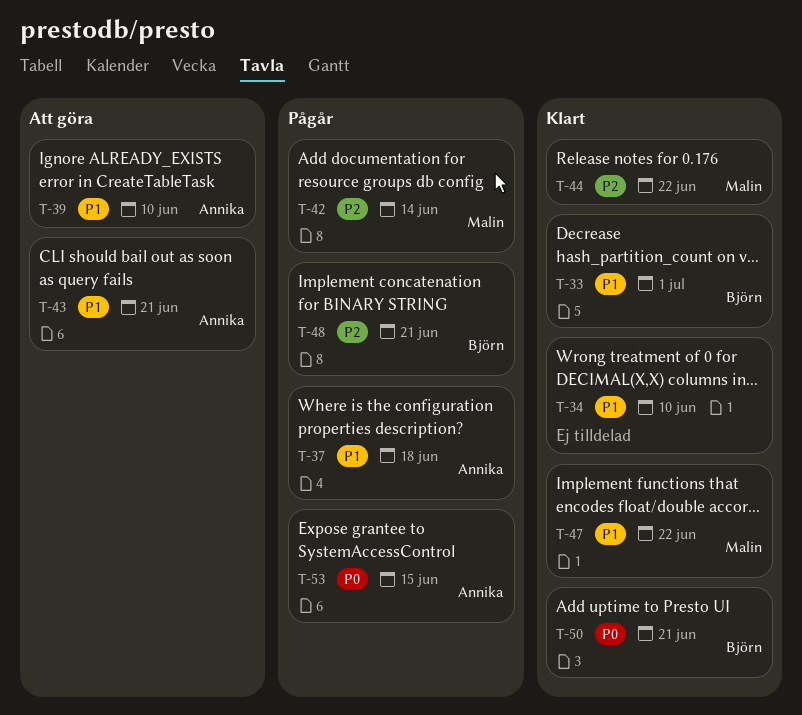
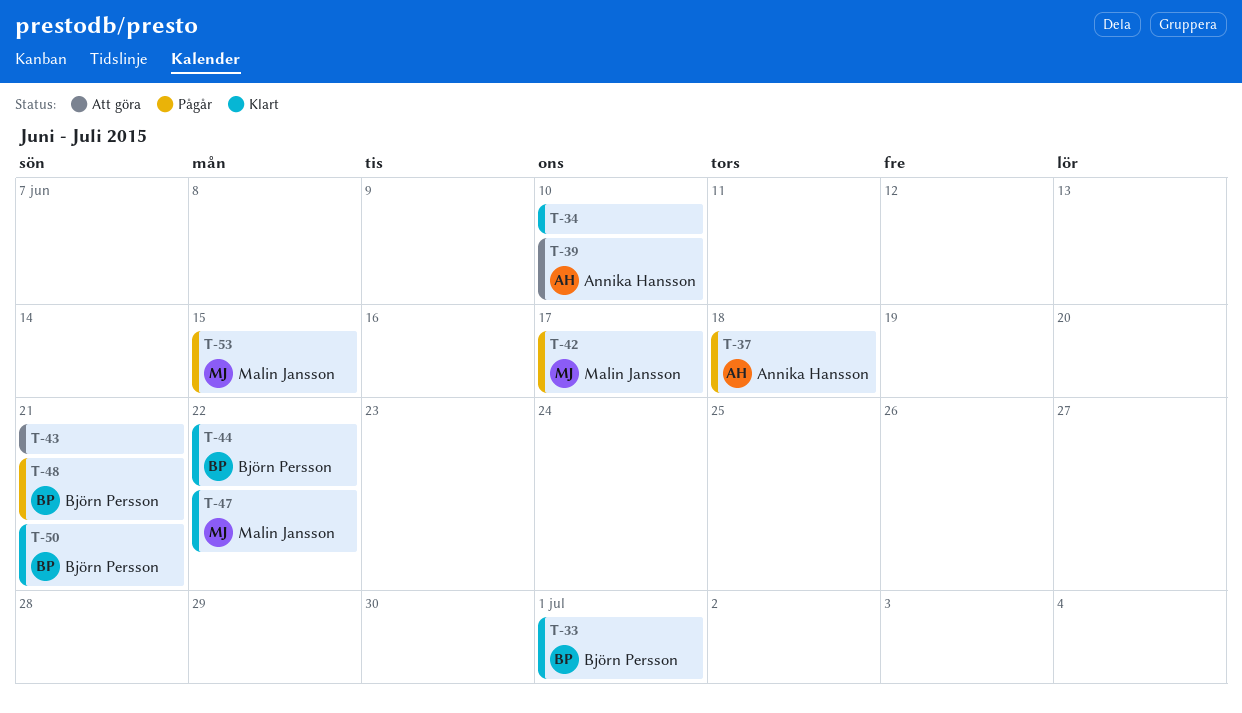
T-42, due: Jun 14 -> Jun 17
T-43, owner: Annika Hansson -> none
T-44, owner: Malin Jansson -> Björn Persson
T-53, owner: Annika Hansson -> Malin Jansson

